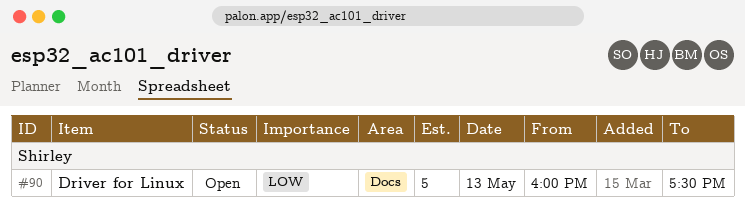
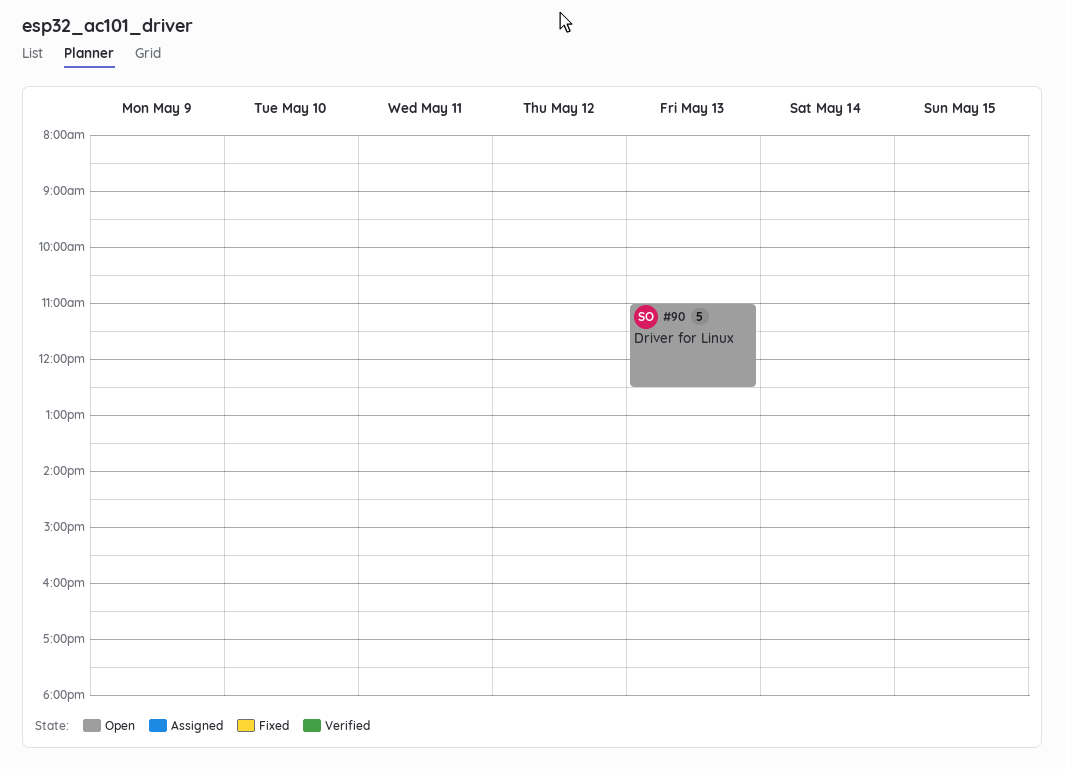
#90, begins: 16:00 -> 11:00
#90, ends: 17:30 -> 12:30

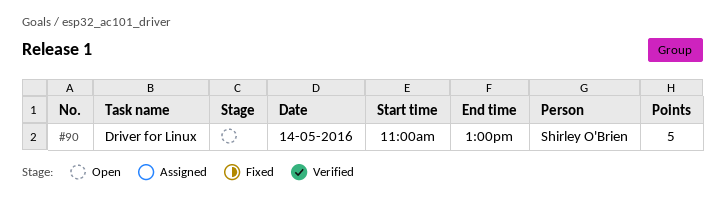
#90, day: May 13 -> May 14
#90, ends: 12:30 -> 13:00

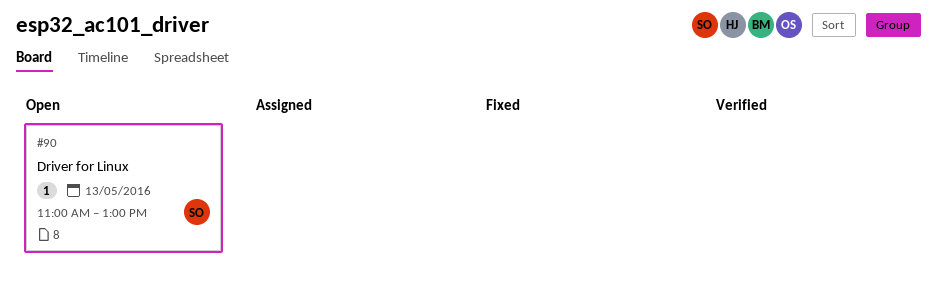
#90, estimate: 5 -> 1
#90, day: May 14 -> May 13

